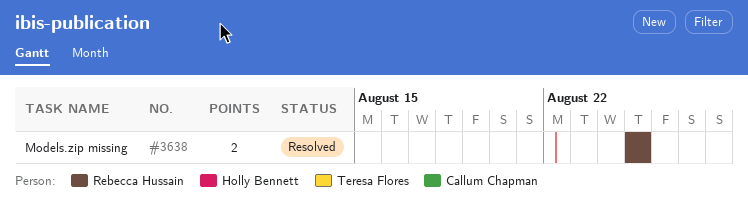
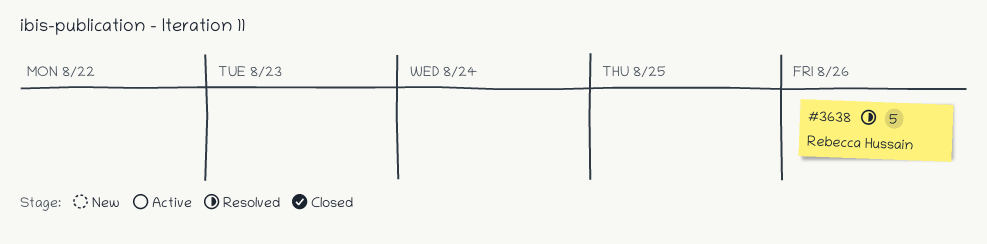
#3638, estimate: 2 -> 5
#3638, due: Aug 25 -> Aug 26

